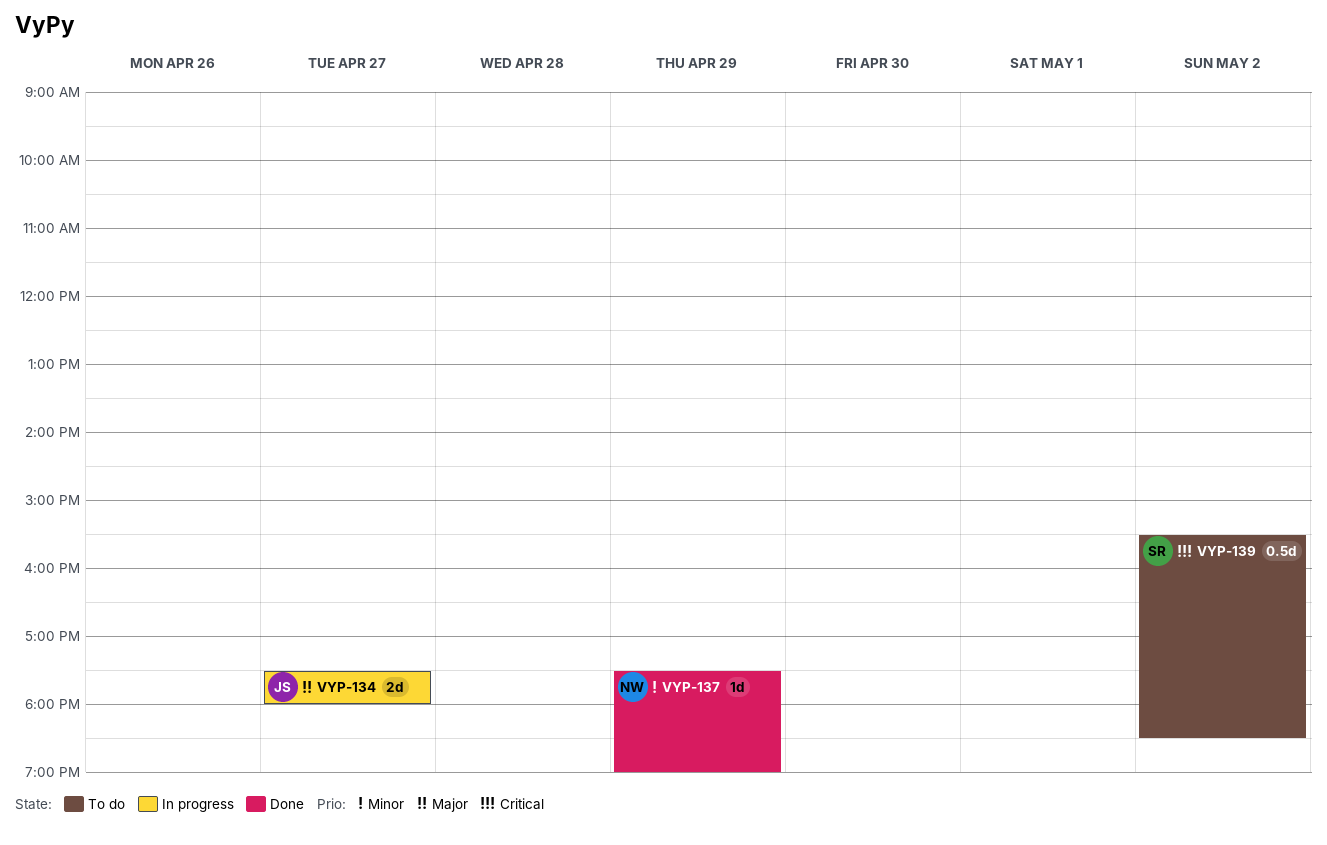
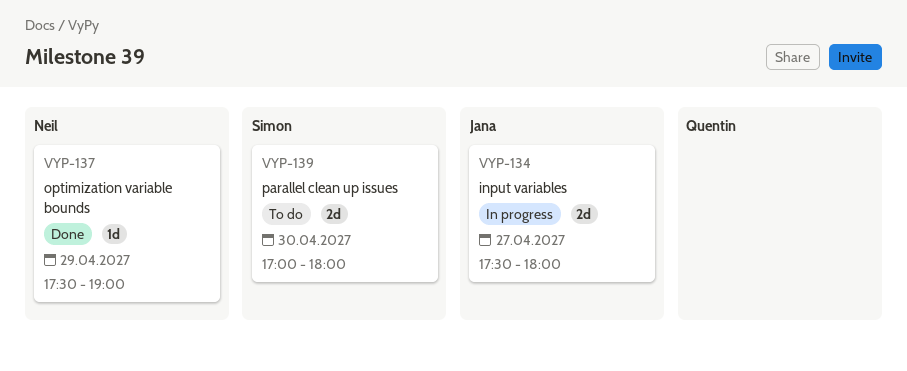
VYP-139, estimate: 0.5d -> 2d
VYP-139, day: May 2 -> Apr 30
VYP-139, begins: 15:30 -> 17:00
VYP-139, ends: 18:30 -> 18:00

